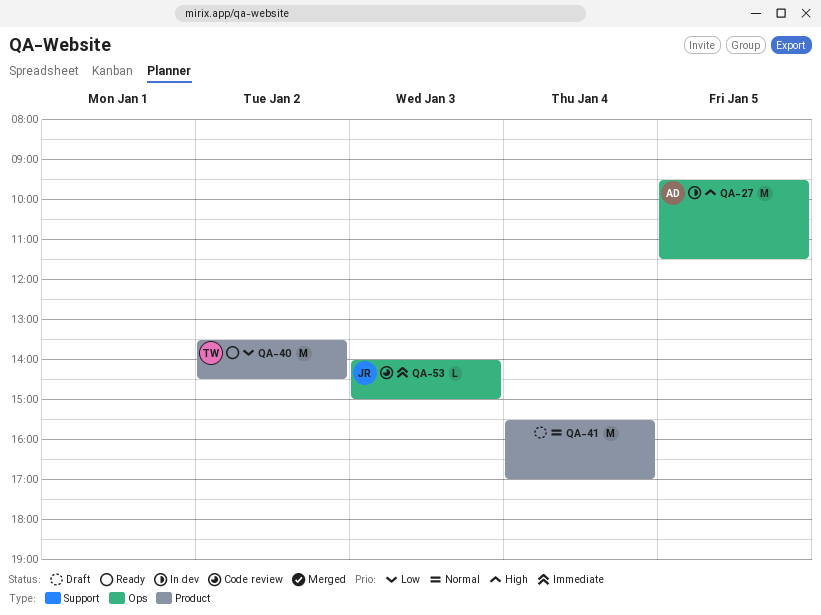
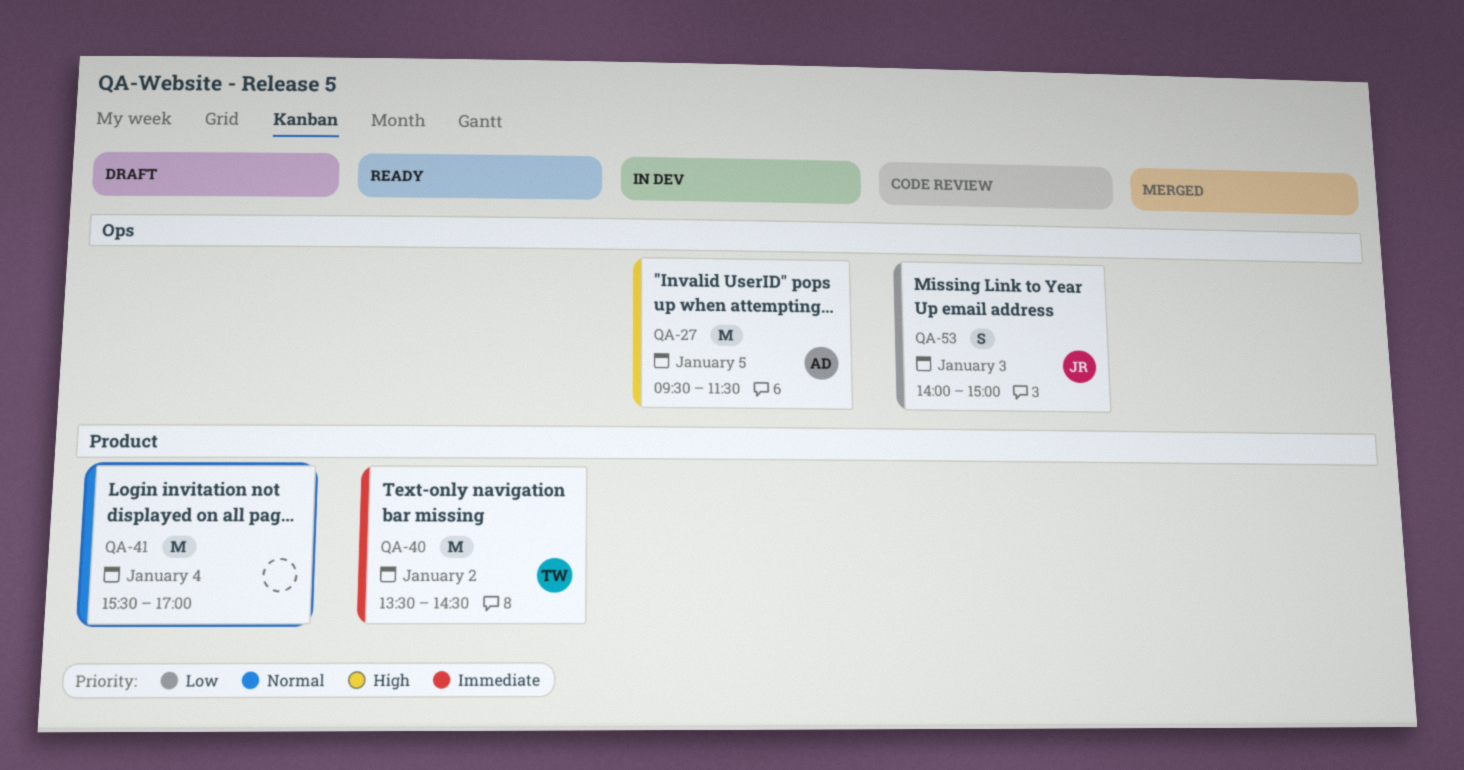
QA-40, priority: Low -> Immediate
QA-53, priority: Immediate -> Low
QA-53, estimate: L -> S

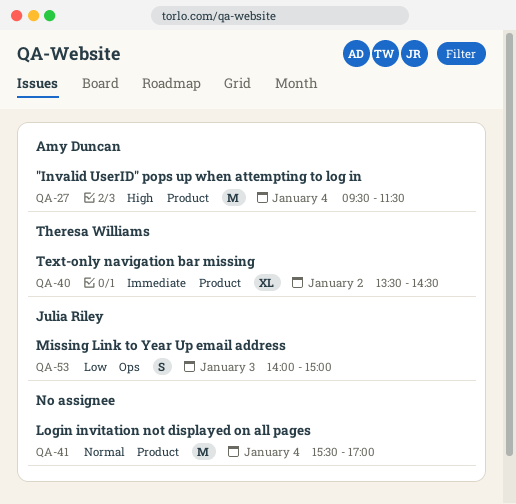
QA-27, label: Ops -> Product
QA-27, day: Jan 5 -> Jan 4
QA-40, estimate: M -> XL

